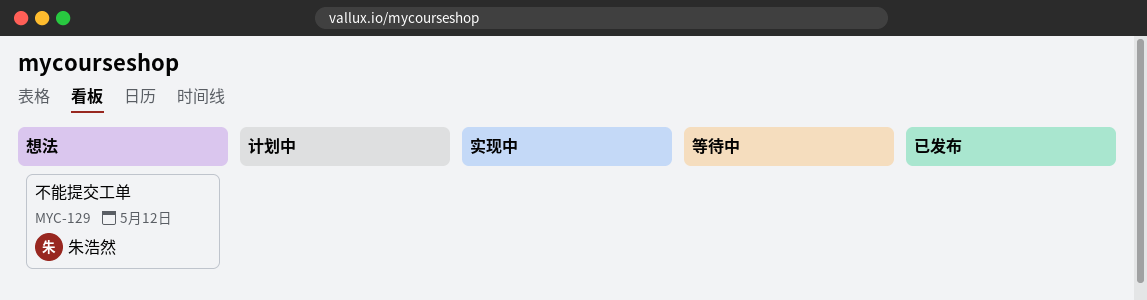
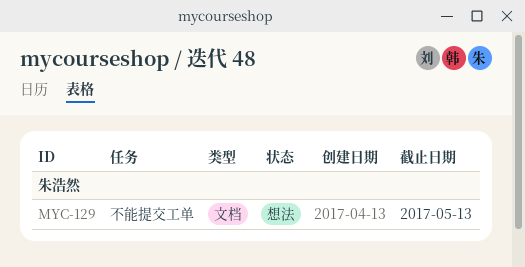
MYC-129, due: May 12 -> May 13

